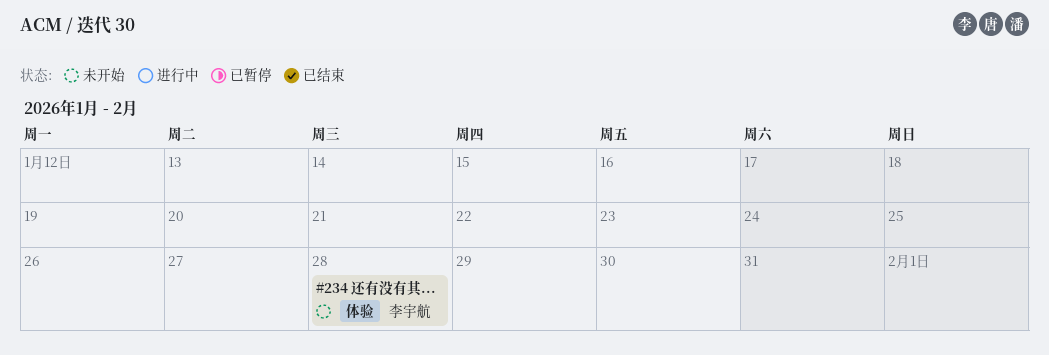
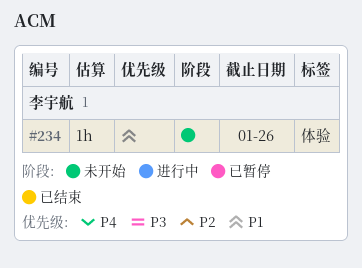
#234, due: Jan 28 -> Jan 26

